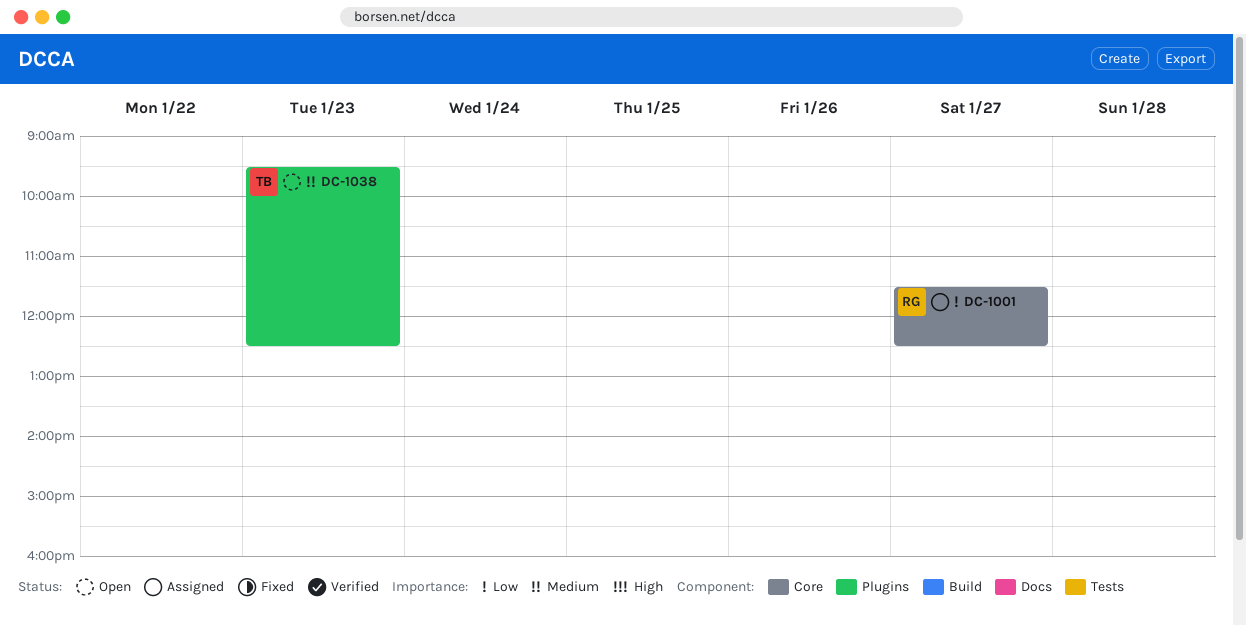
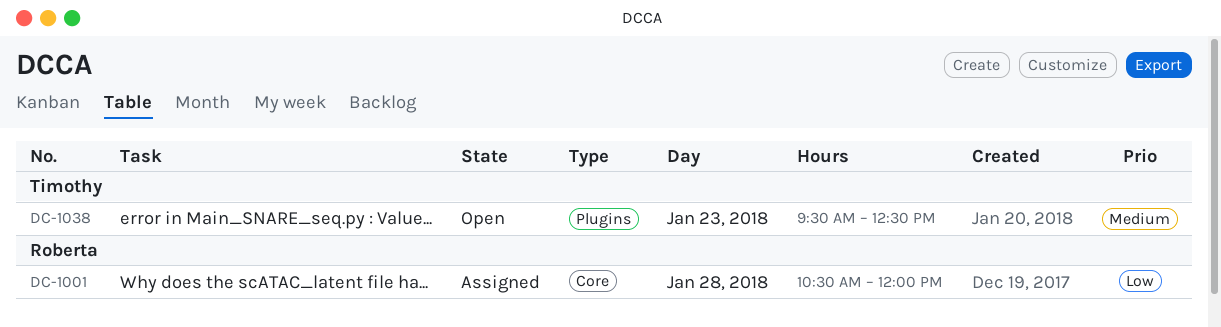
DC-1001, day: Jan 27 -> Jan 28
DC-1001, begins: 11:30 -> 10:30
DC-1001, ends: 12:30 -> 12:00

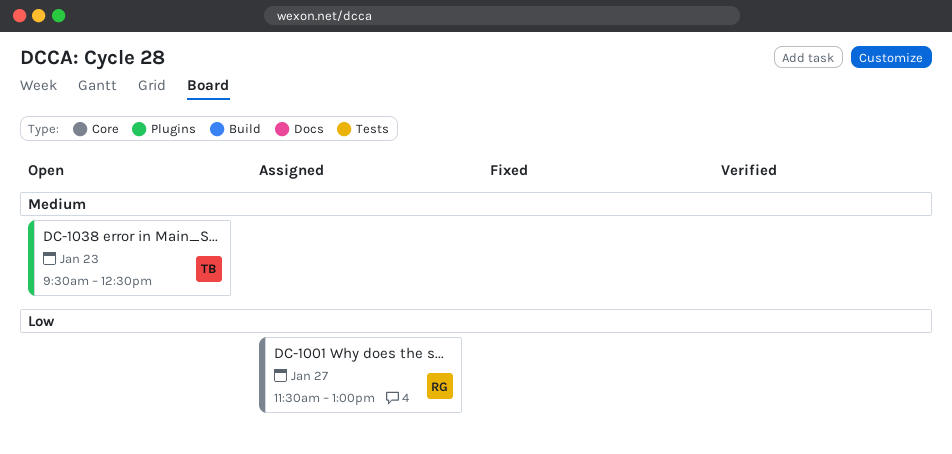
DC-1001, day: Jan 28 -> Jan 27
DC-1001, begins: 10:30 -> 11:30
DC-1001, ends: 12:00 -> 13:00

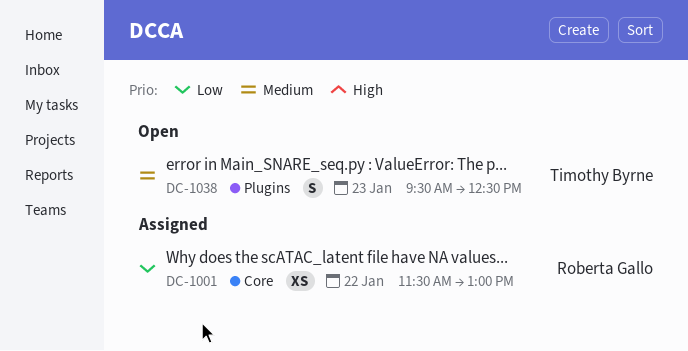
DC-1001, day: Jan 27 -> Jan 22

